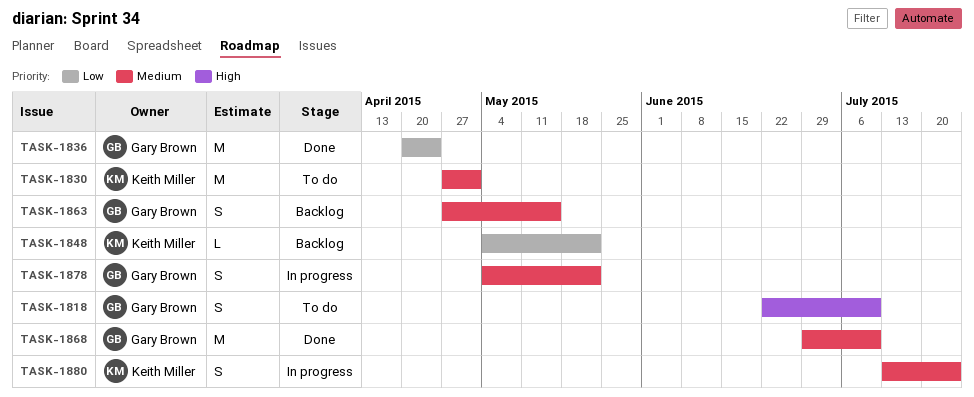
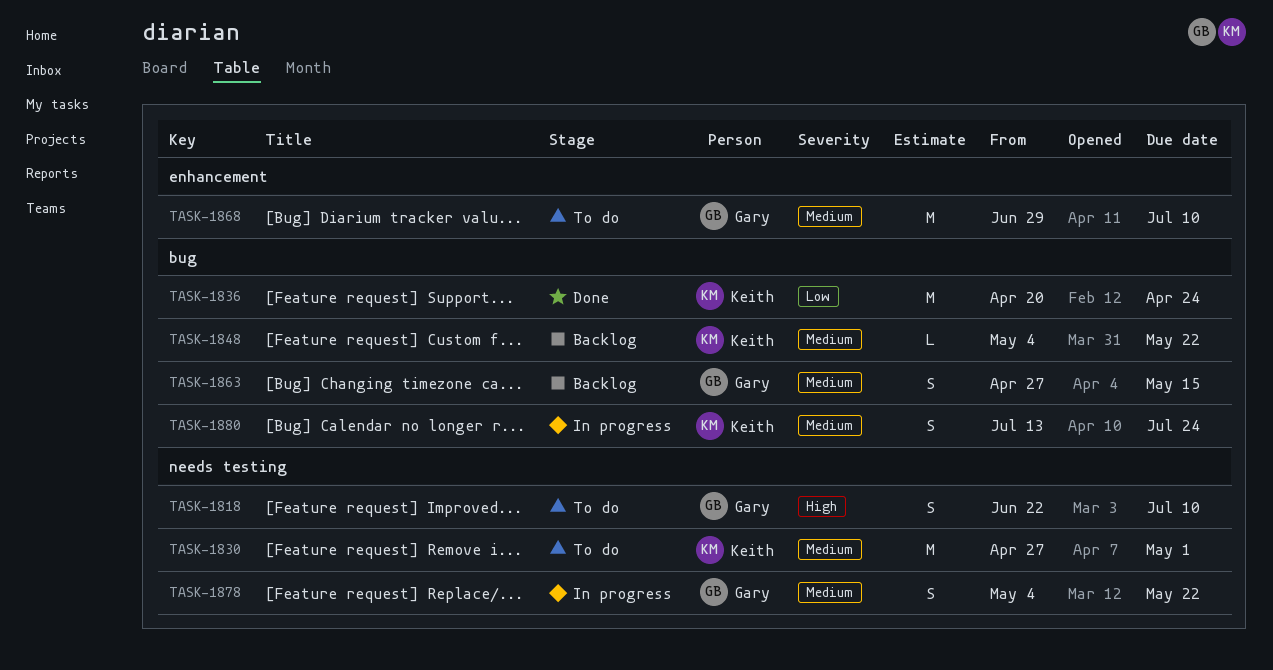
TASK-1836, owner: Gary Brown -> Keith Miller
TASK-1848, priority: Low -> Medium
TASK-1868, status: Done -> To do

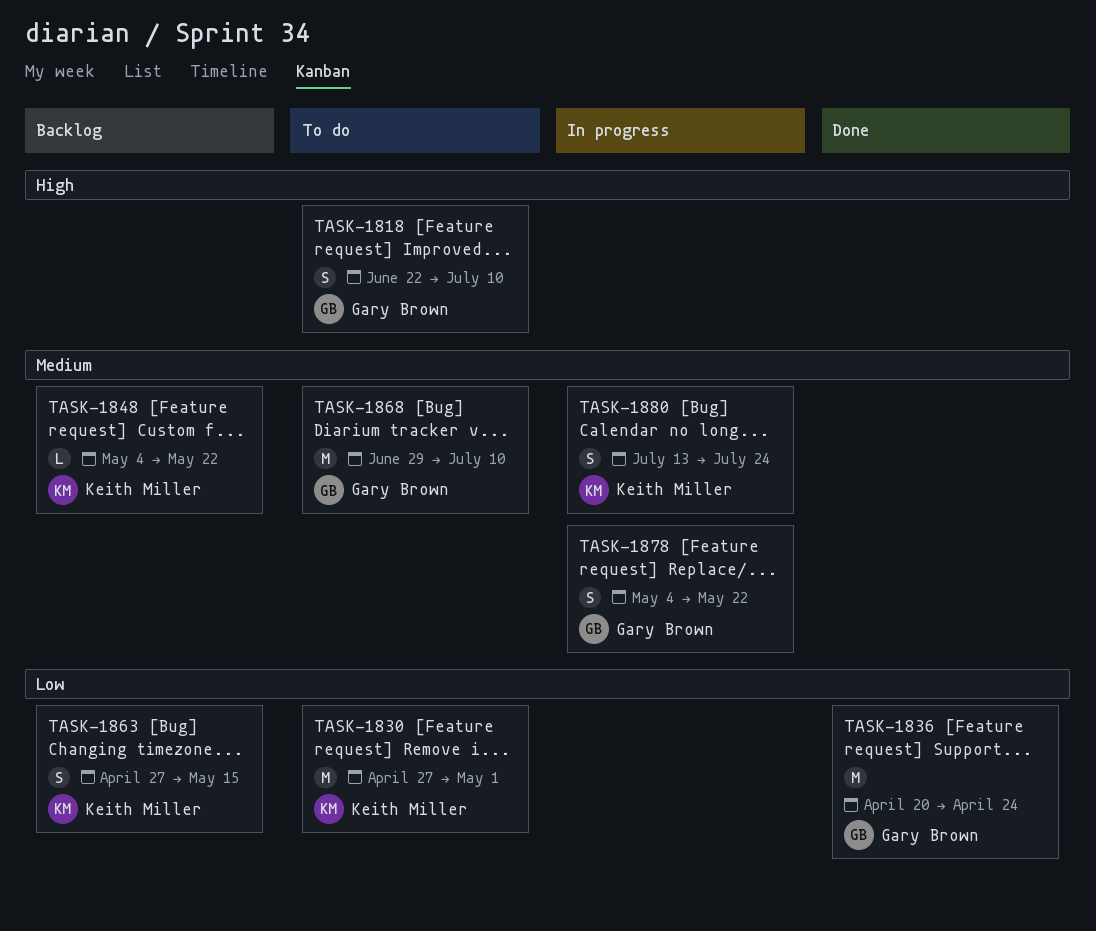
TASK-1830, priority: Medium -> Low
TASK-1836, owner: Keith Miller -> Gary Brown
TASK-1863, owner: Gary Brown -> Keith Miller
TASK-1863, priority: Medium -> Low

